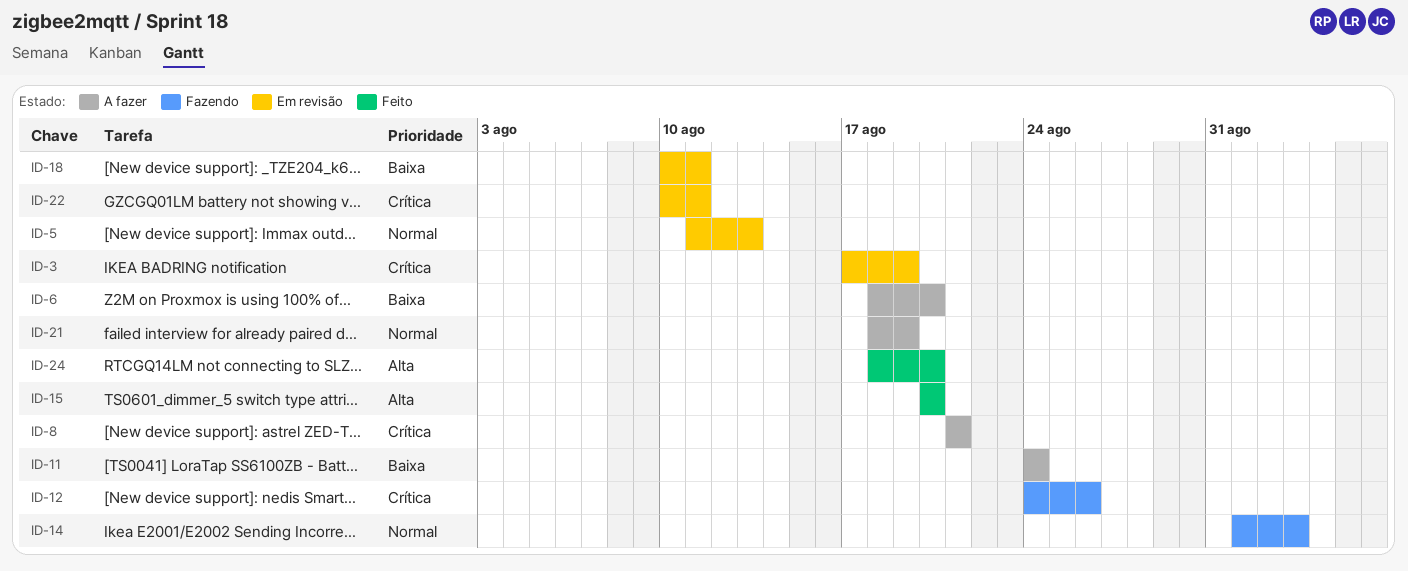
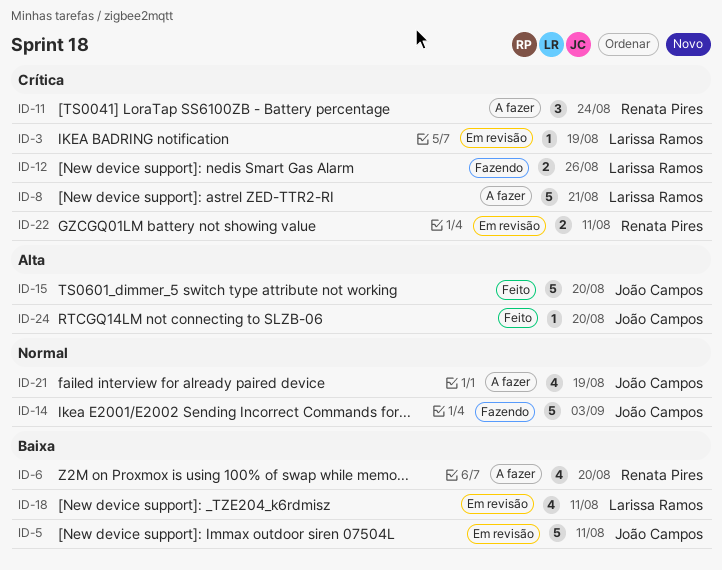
ID-5, priority: Normal -> Baixa
ID-5, due: Aug 13 -> Aug 11
ID-11, priority: Baixa -> Crítica

